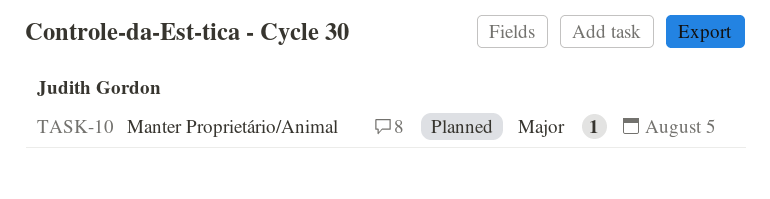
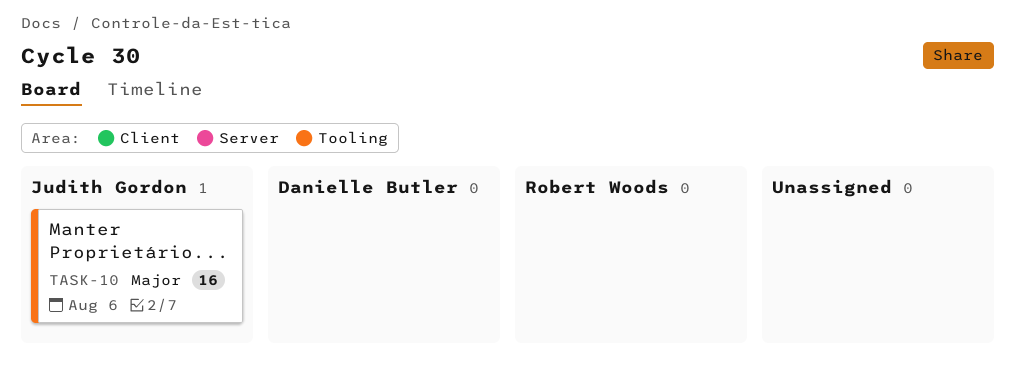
TASK-10, estimate: 1 -> 16
TASK-10, due: Aug 5 -> Aug 6

